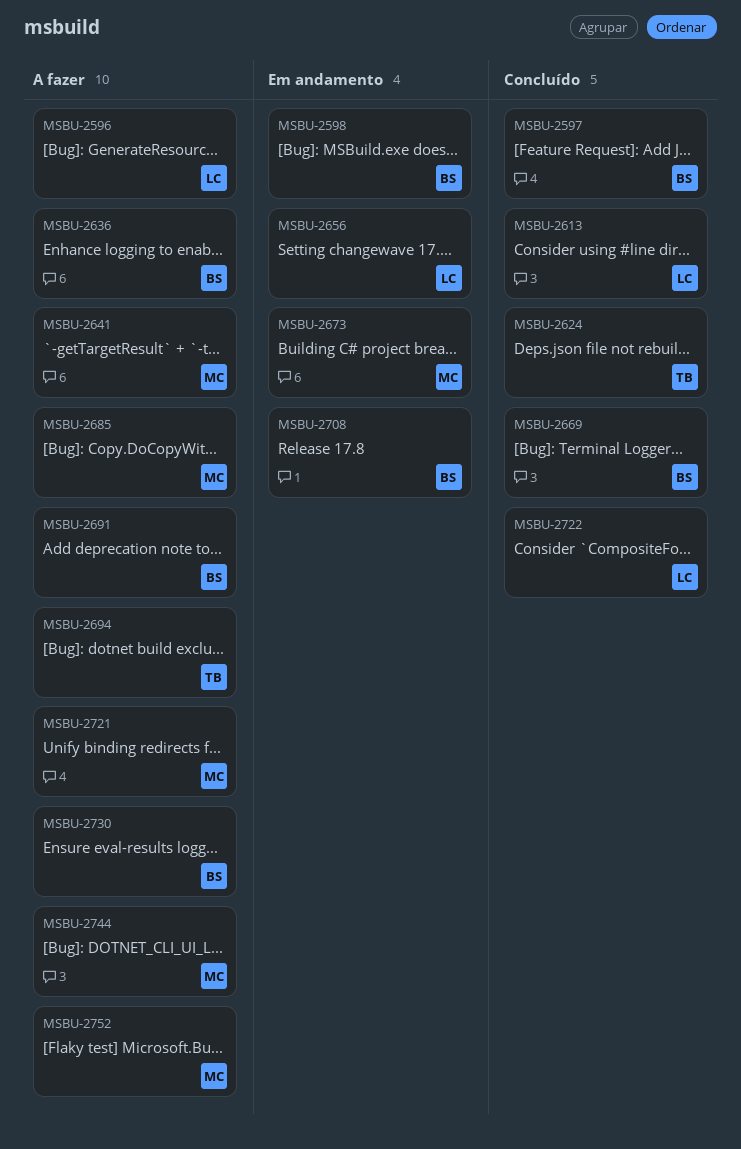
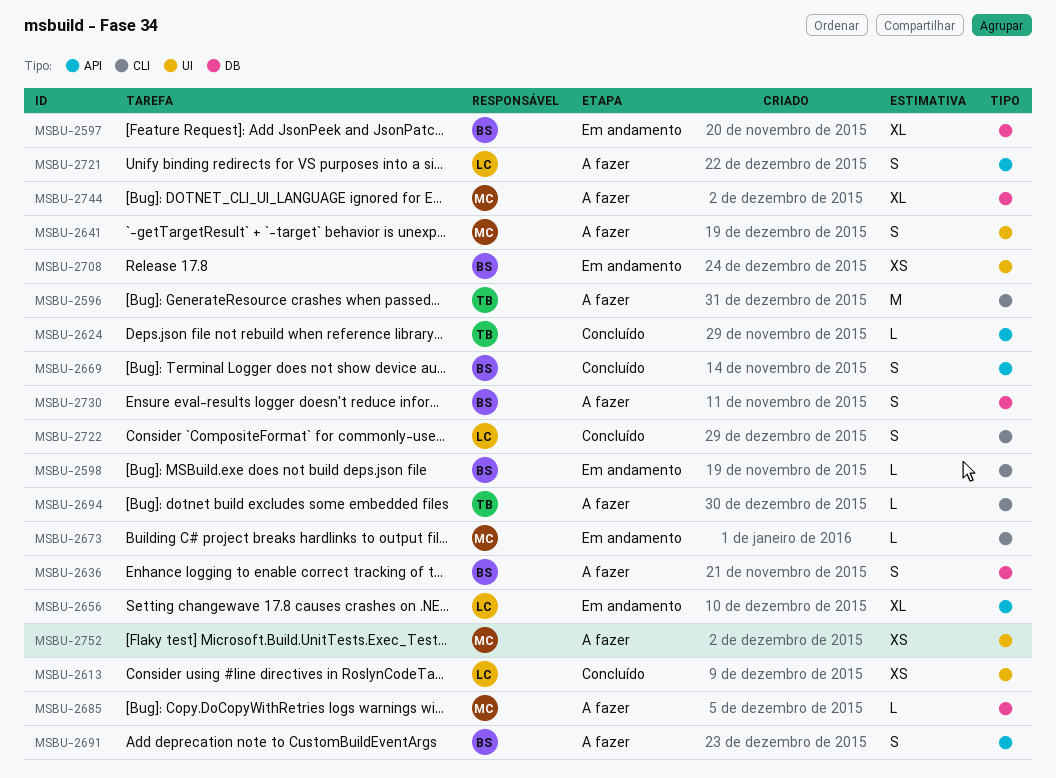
MSBU-2596, owner: LC -> TB
MSBU-2597, status: Concluído -> Em andamento
MSBU-2721, owner: MC -> LC

